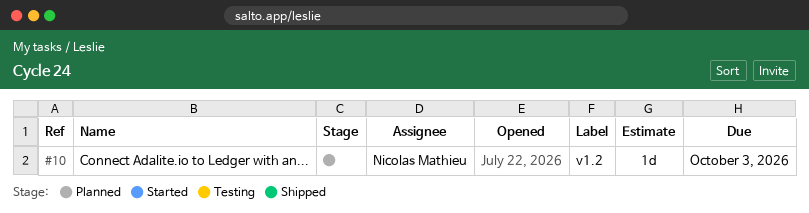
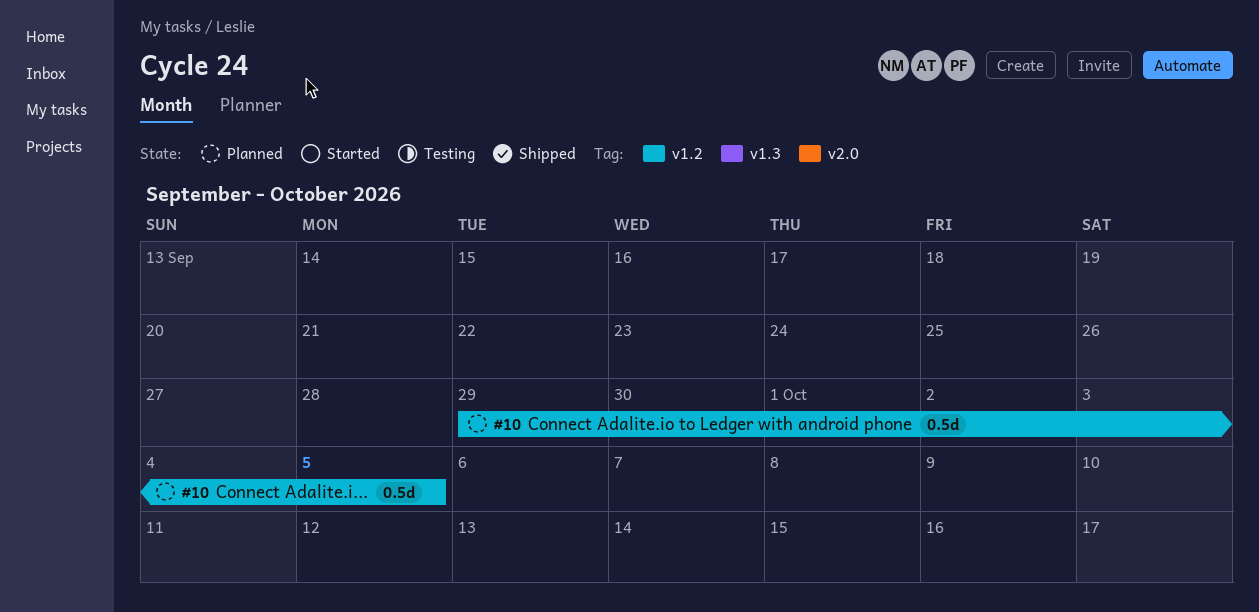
#10, estimate: 1d -> 0.5d
#10, due: Oct 3 -> Oct 5

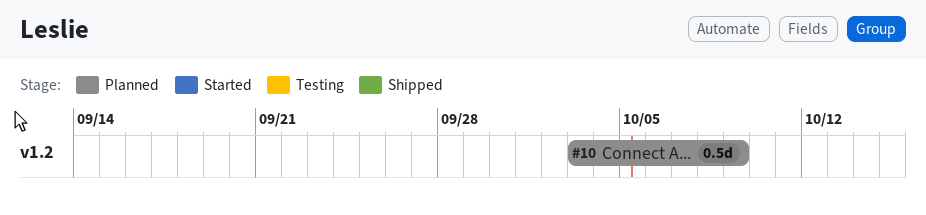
#10, start: Sep 29 -> Oct 3
#10, due: Oct 5 -> Oct 9

